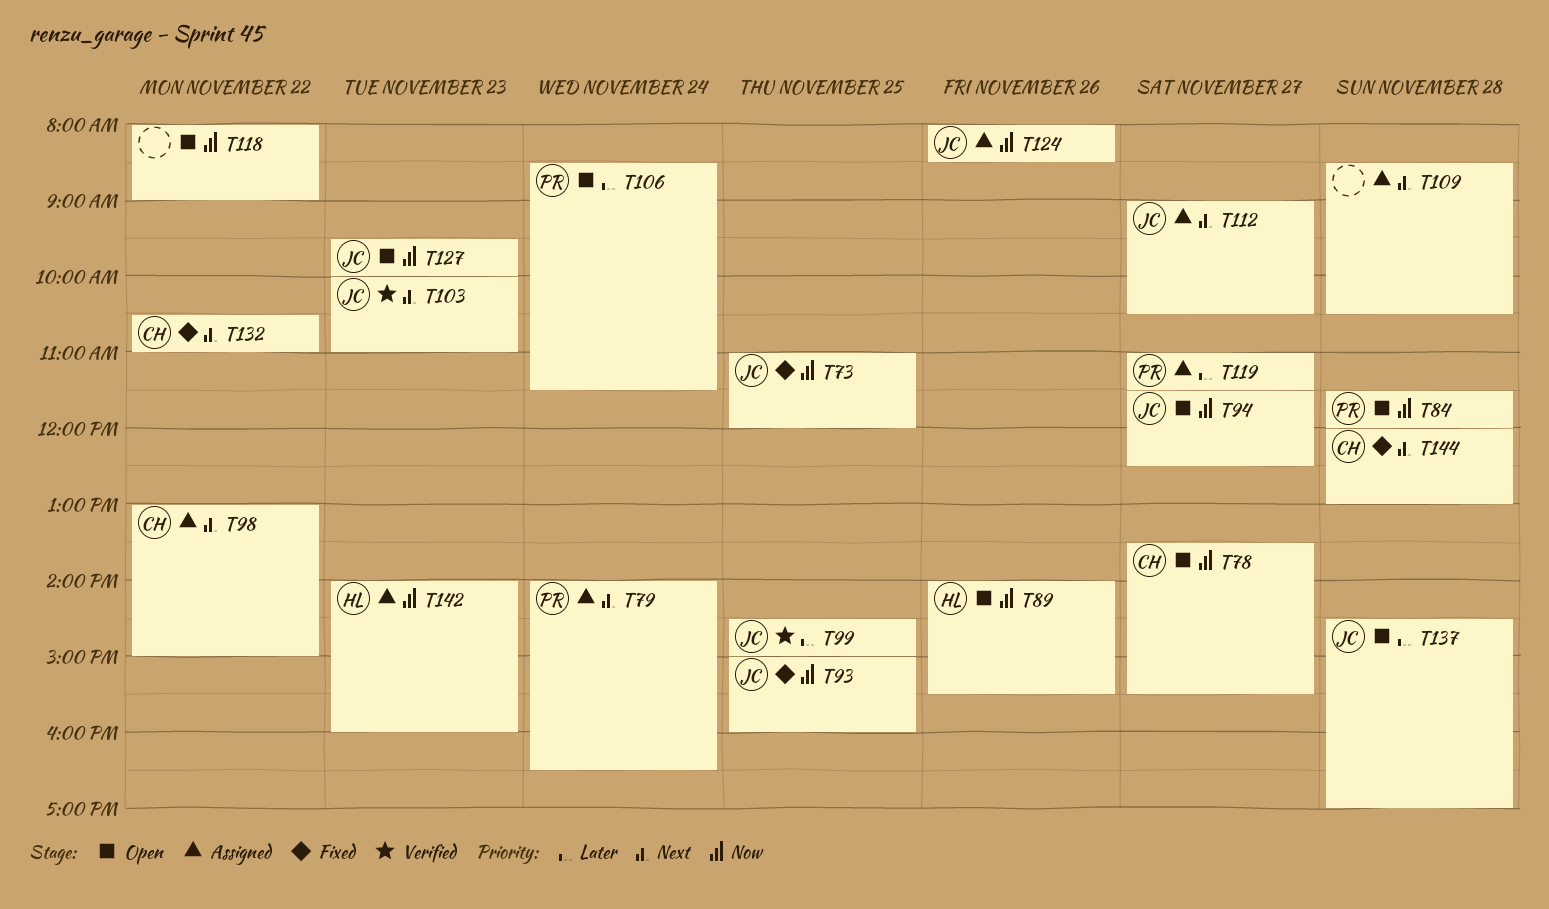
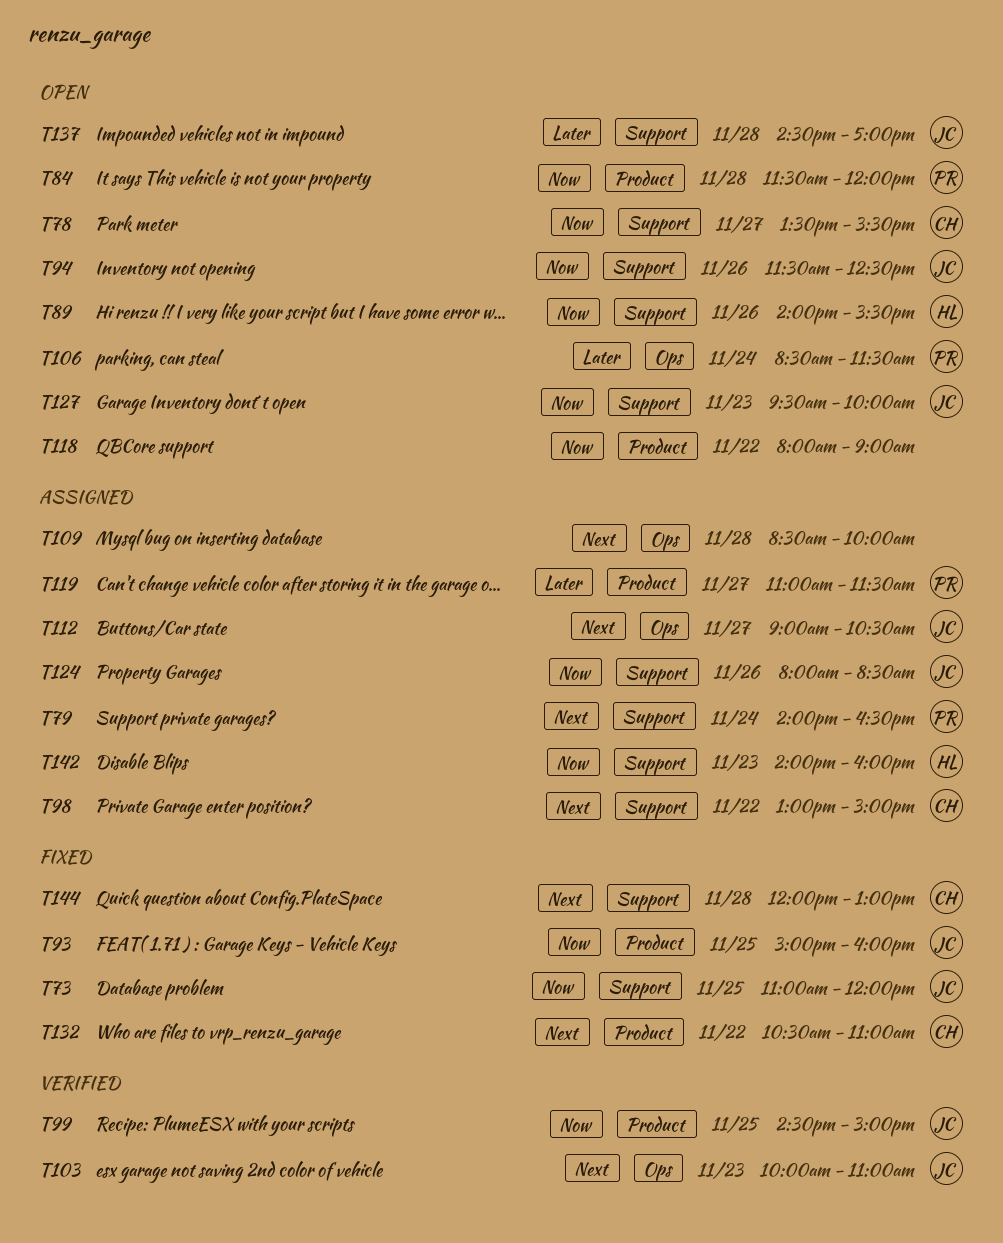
T94, day: Nov 27 -> Nov 26
T99, priority: Later -> Now
T109, ends: 10:30 -> 10:00

